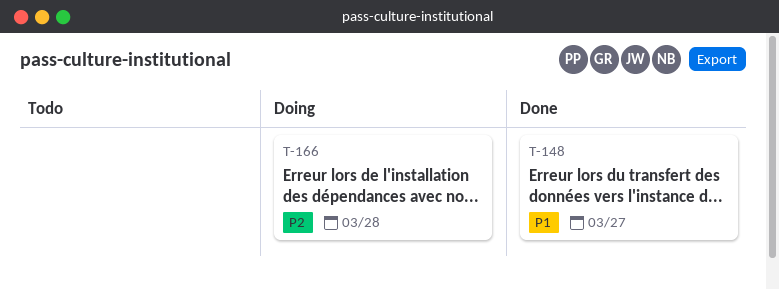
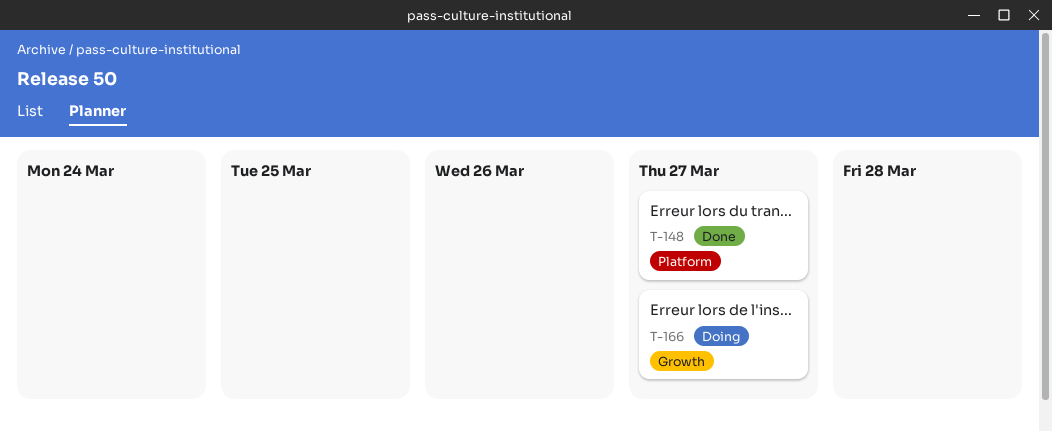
T-166, due: Mar 28 -> Mar 27

